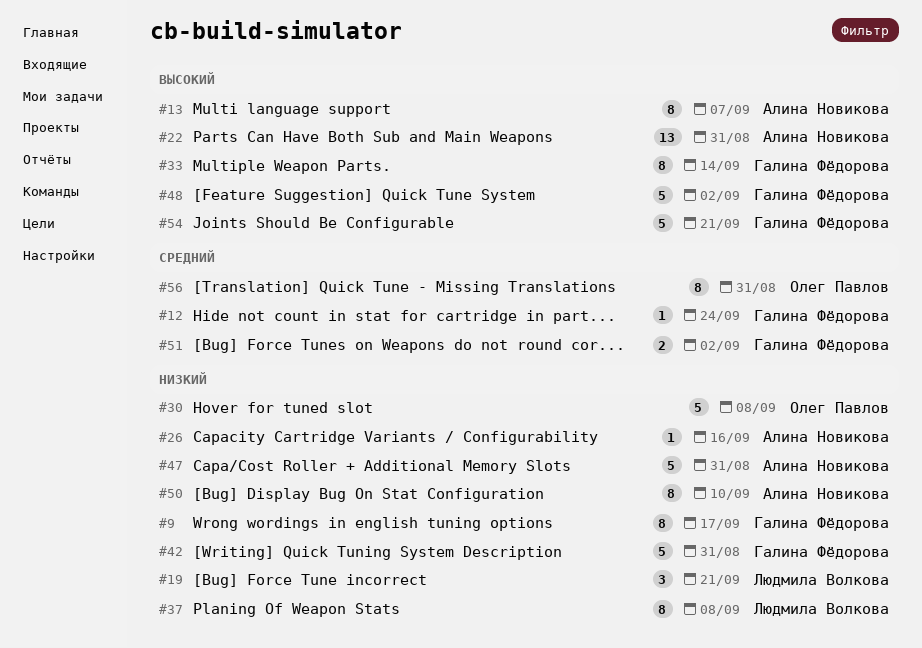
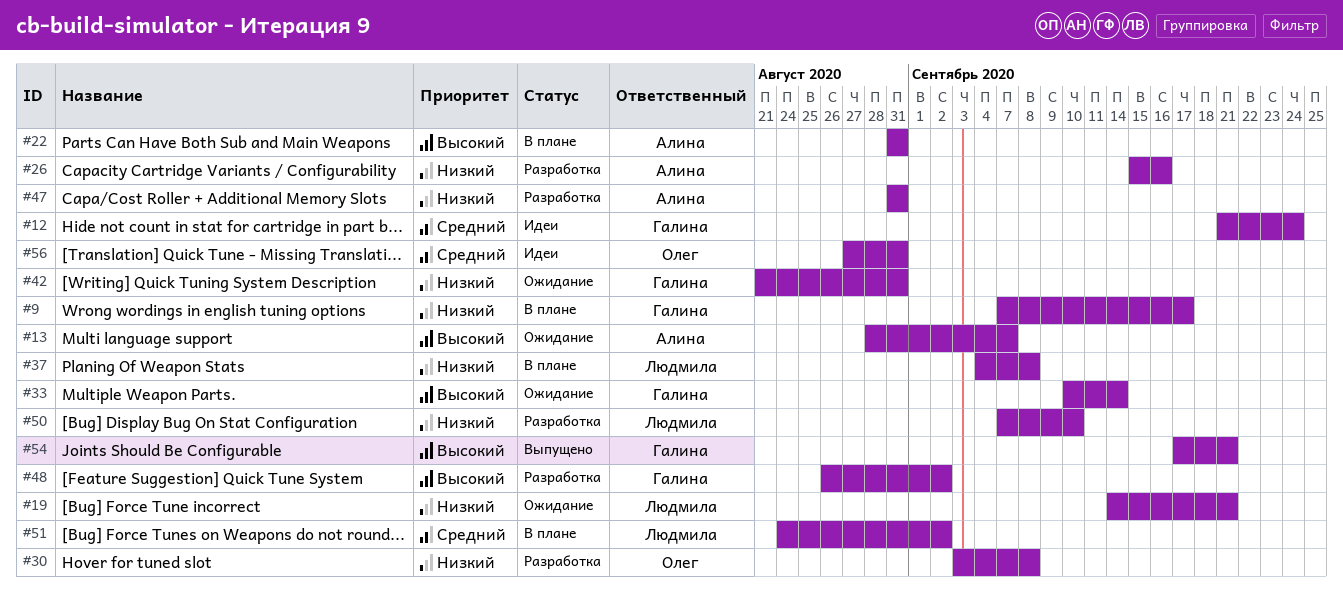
#50, owner: Алина Новикова -> Людмила Волкова
#51, owner: Галина Фёдорова -> Людмила Волкова

